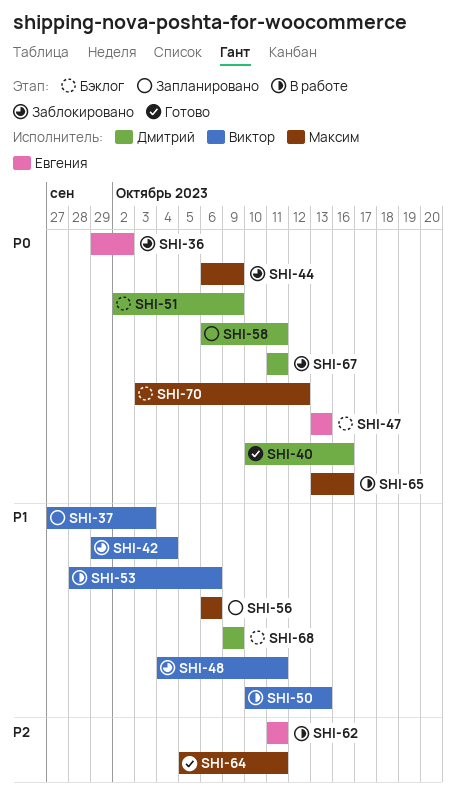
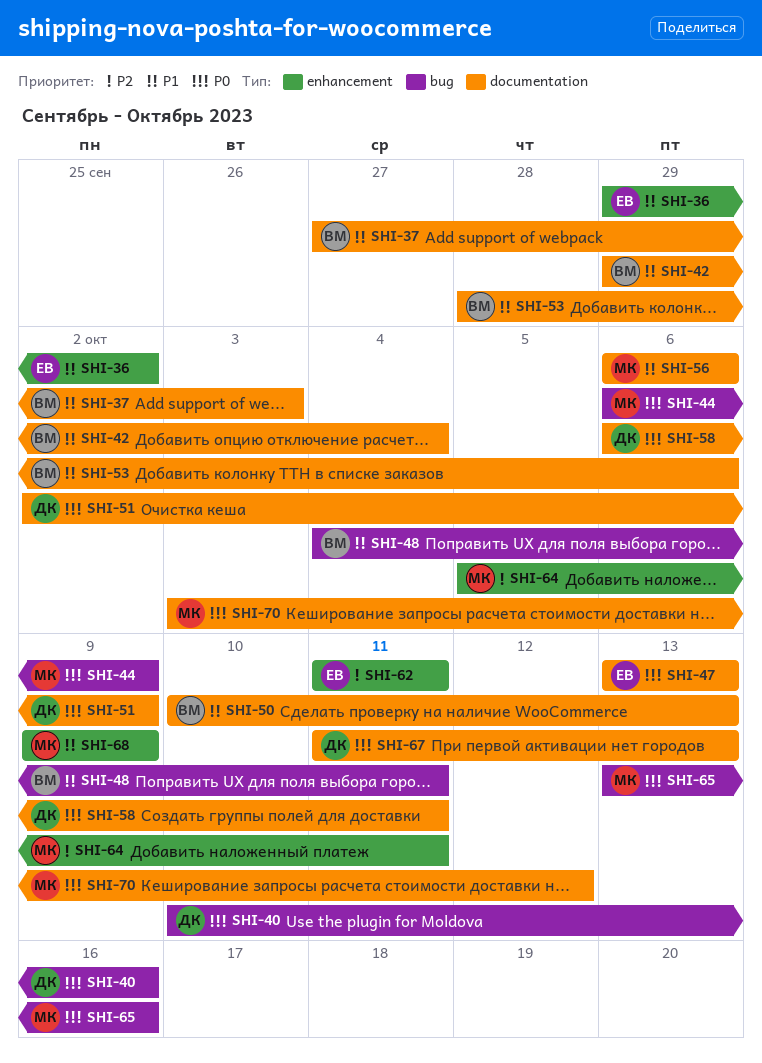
SHI-36, priority: P0 -> P1
SHI-67, due: Oct 11 -> Oct 13
SHI-68, owner: Дмитрий -> Максим

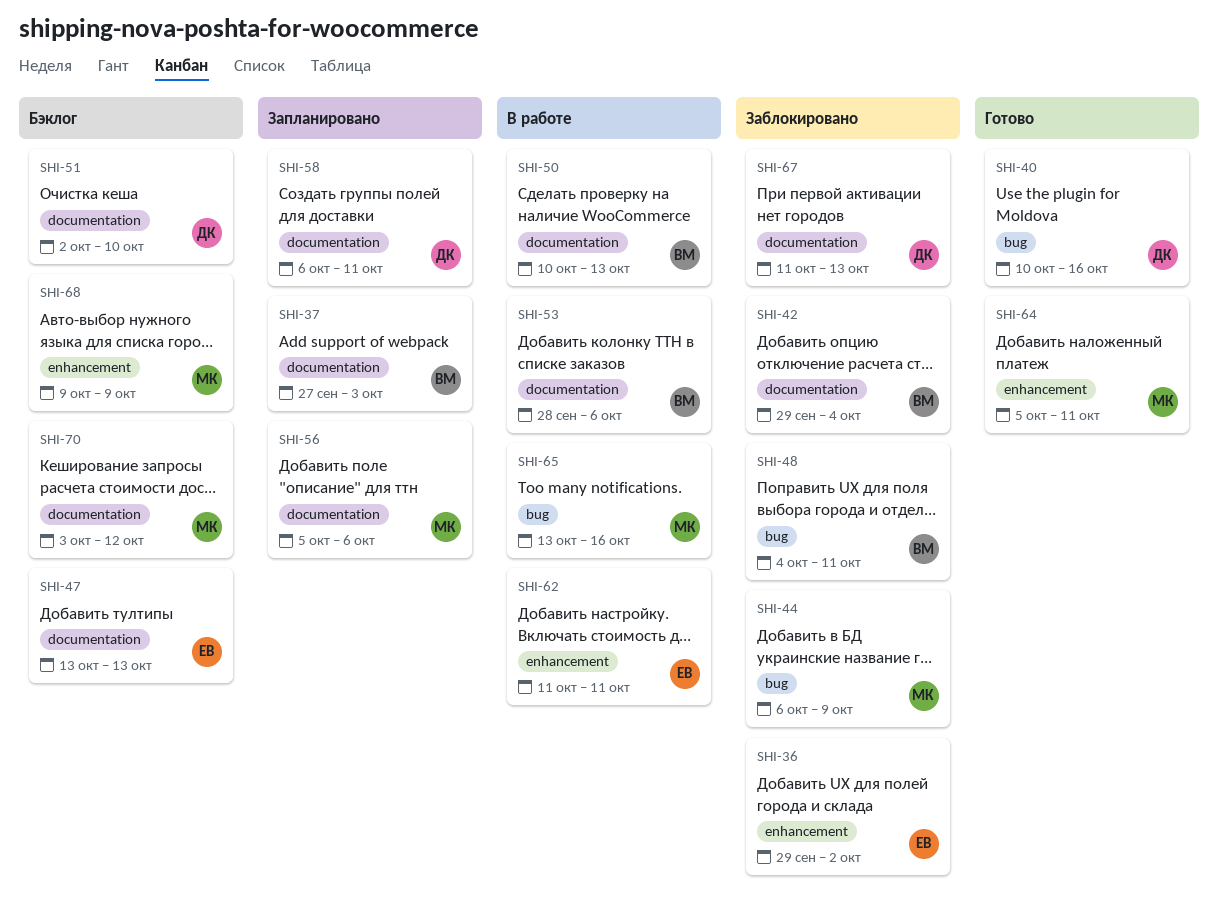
SHI-51, due: Oct 9 -> Oct 10
SHI-56, start: Oct 6 -> Oct 5

